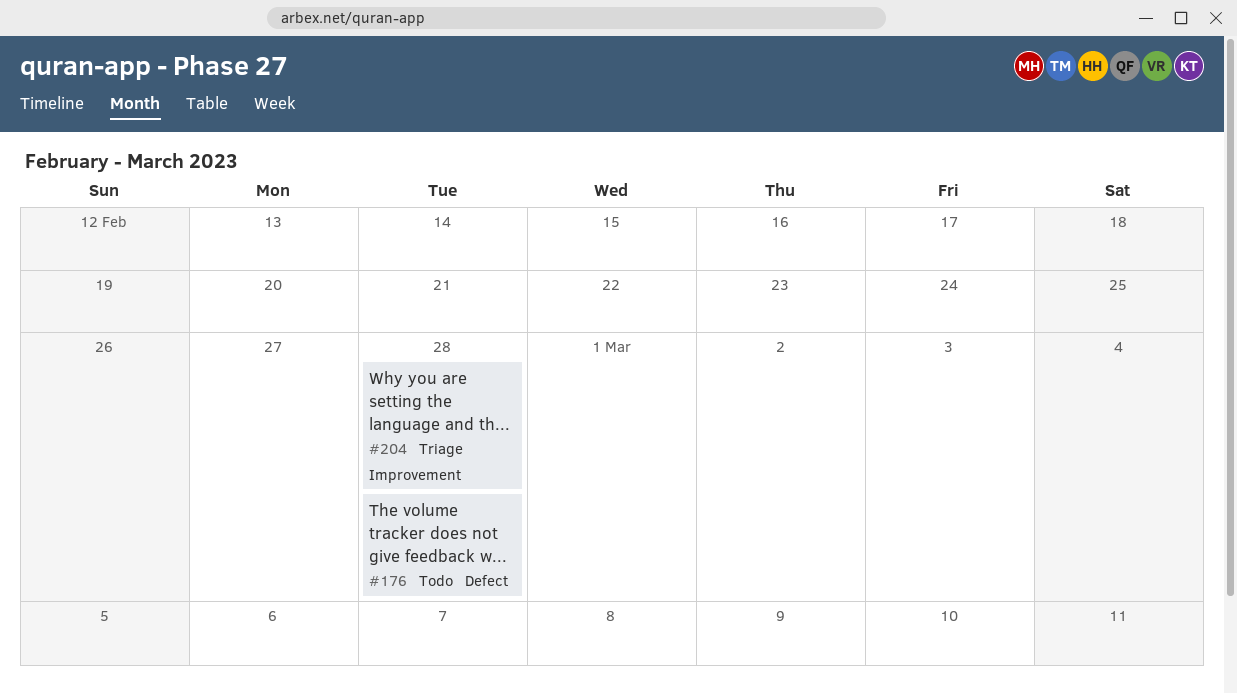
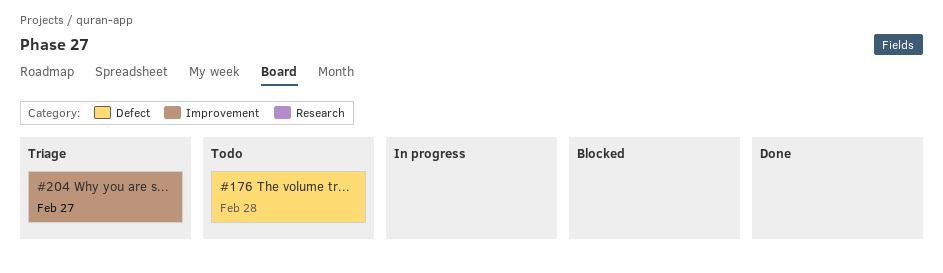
#204, due: Feb 28 -> Feb 27

